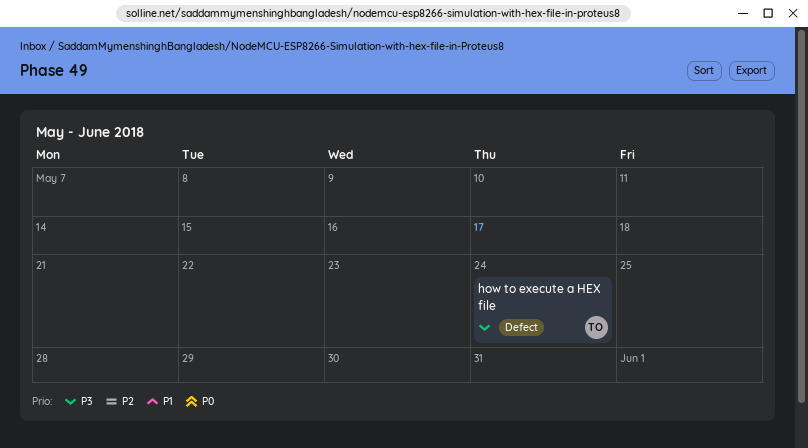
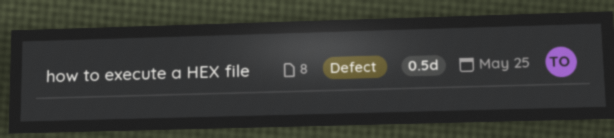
how to execute a HEX file, due: May 24 -> May 25

